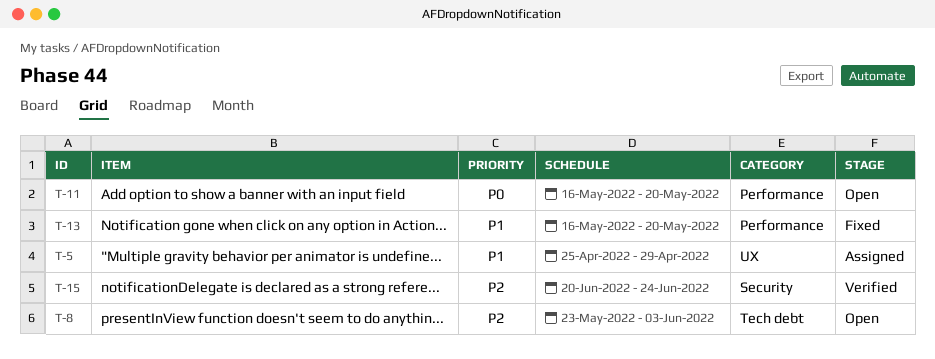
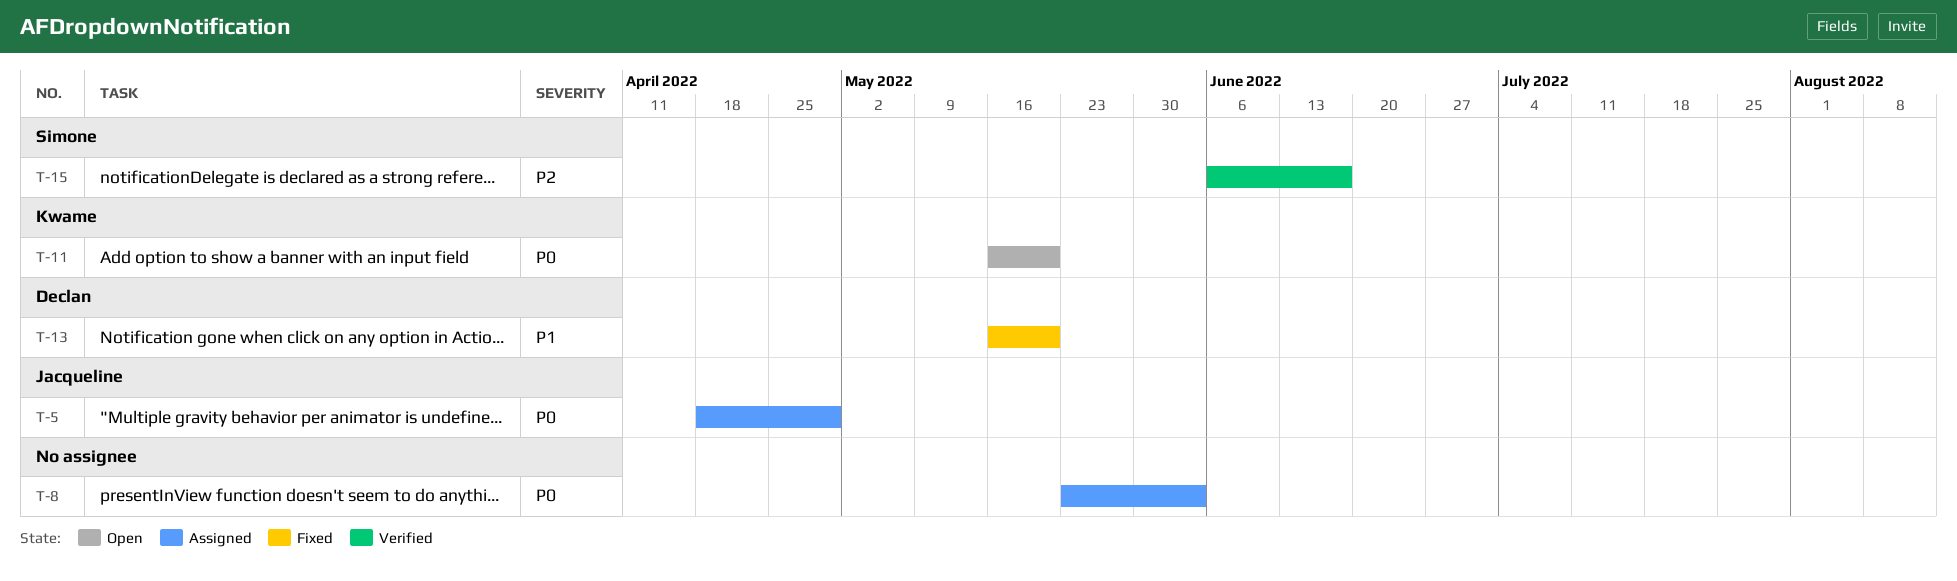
T-5, priority: P1 -> P0
T-5, start: Apr 25 -> Apr 18
T-8, status: Open -> Assigned
T-8, priority: P2 -> P0
T-15, start: Jun 20 -> Jun 6
T-15, due: Jun 24 -> Jun 17

